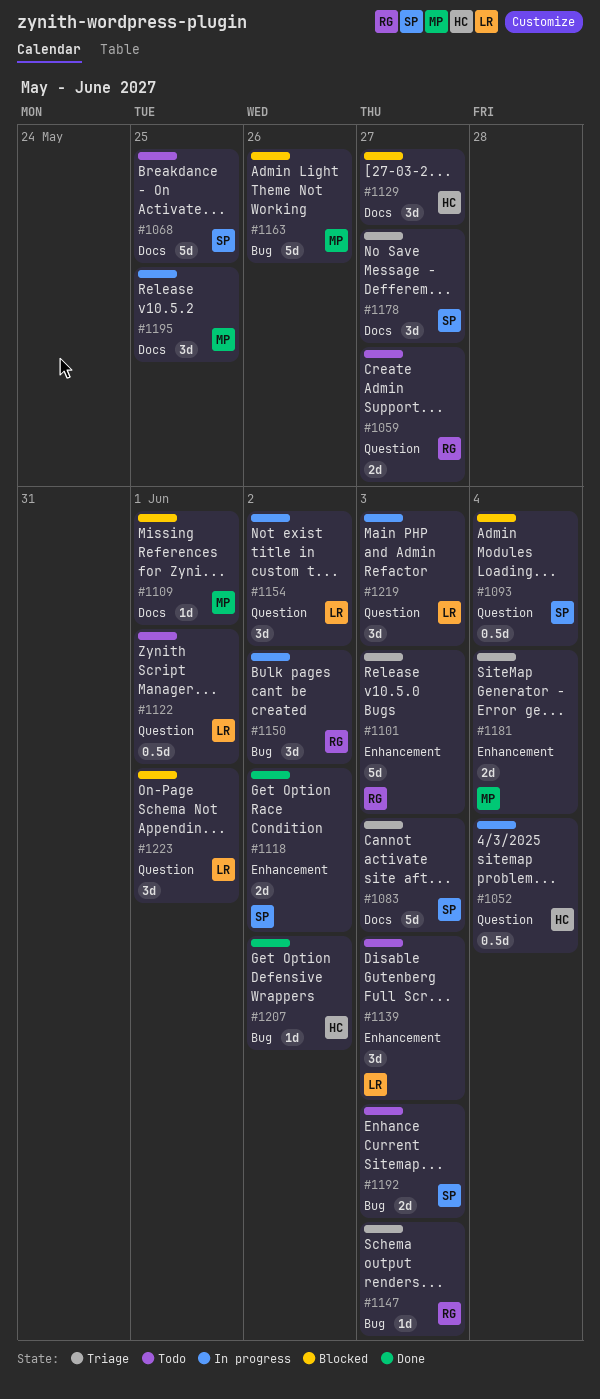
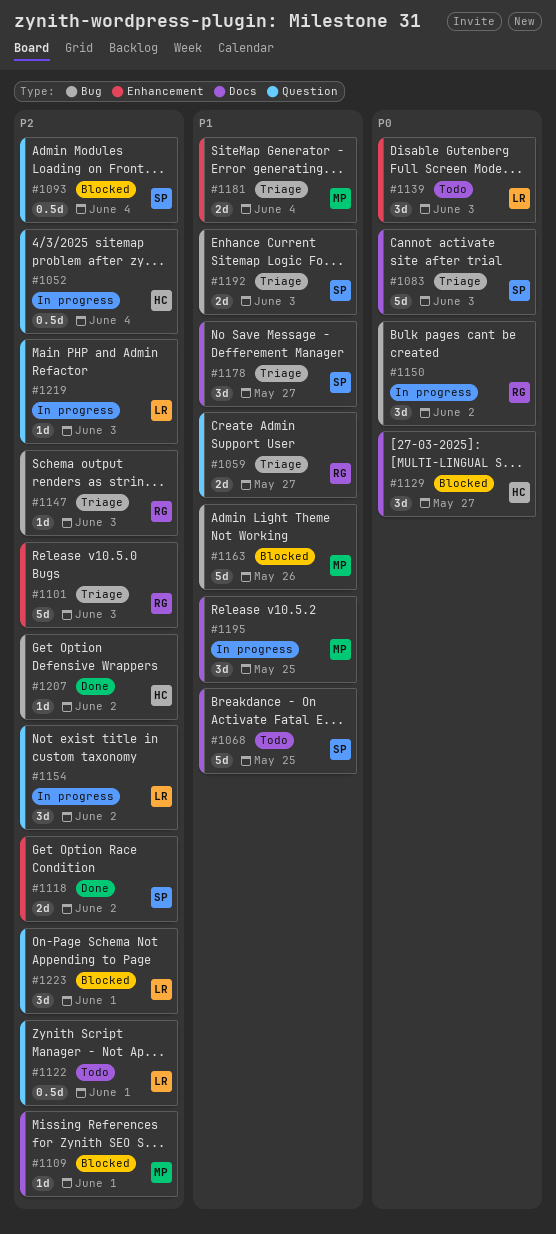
#1059, status: Todo -> Triage
#1192, status: Todo -> Triage
#1219, estimate: 3d -> 1d

